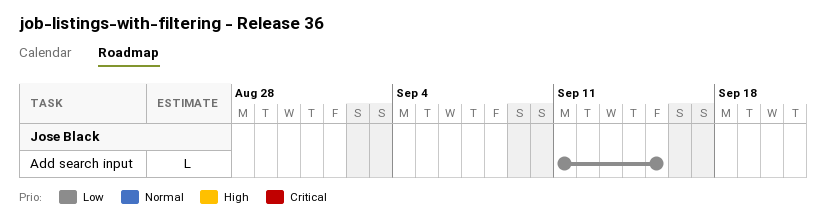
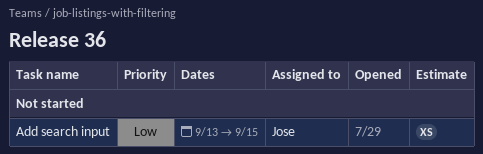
Add search input, estimate: L -> XS
Add search input, start: Sep 11 -> Sep 13

